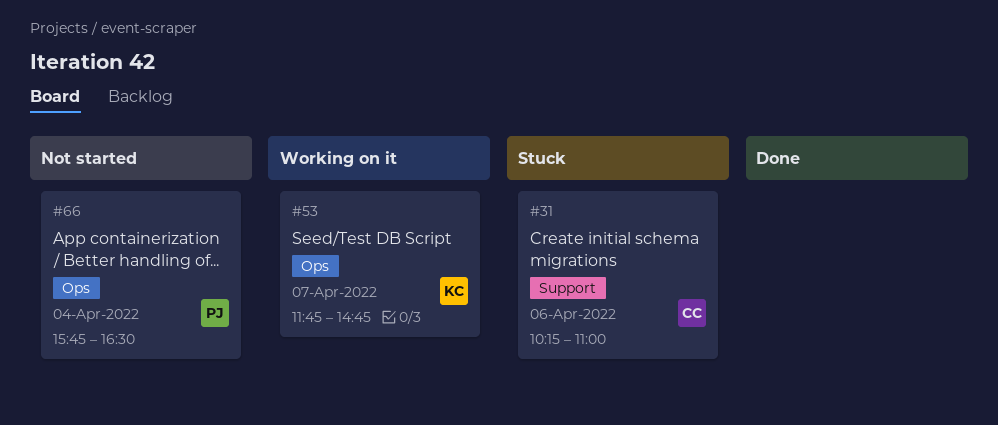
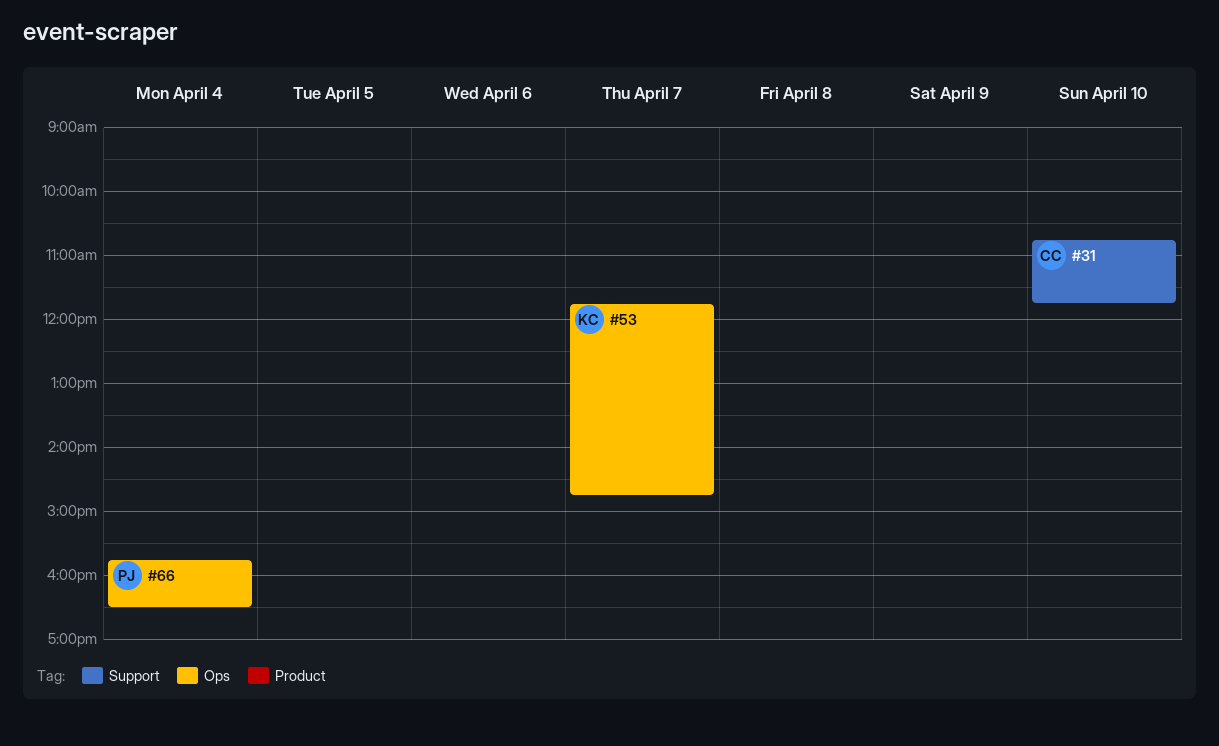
#31, day: Apr 6 -> Apr 10
#31, begins: 10:15 -> 10:45
#31, ends: 11:00 -> 11:45

